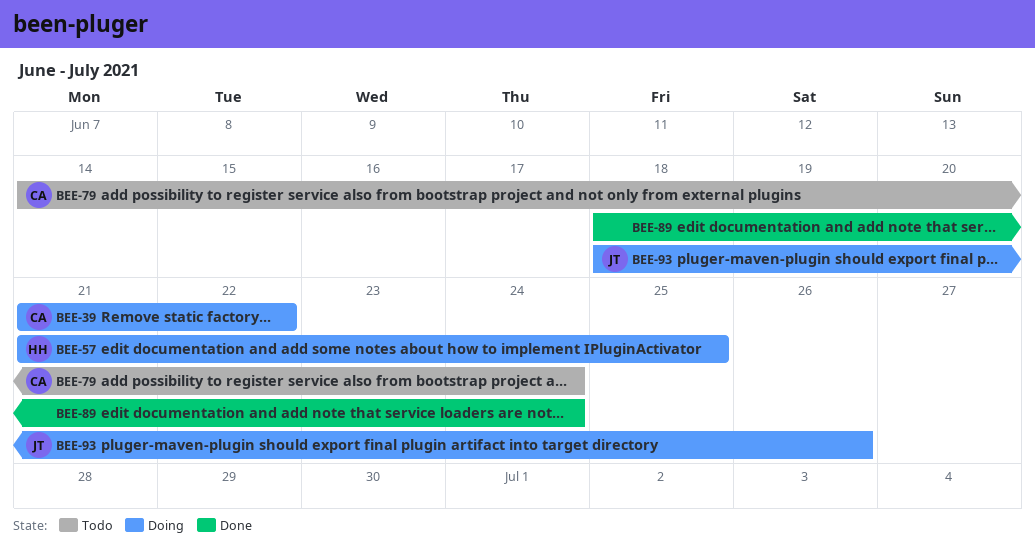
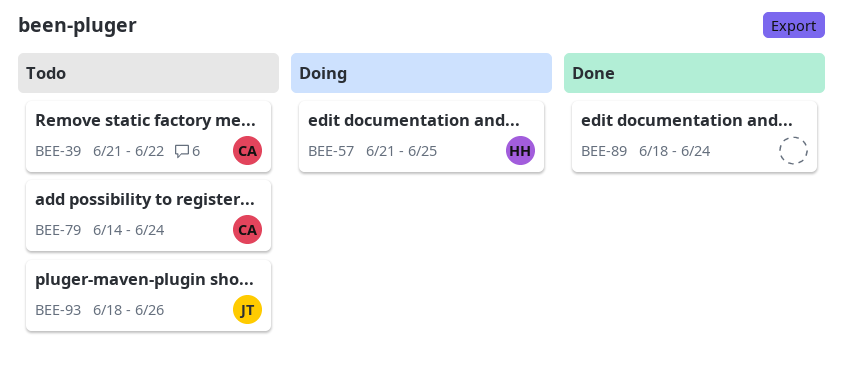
BEE-39, status: Doing -> Todo
BEE-93, status: Doing -> Todo

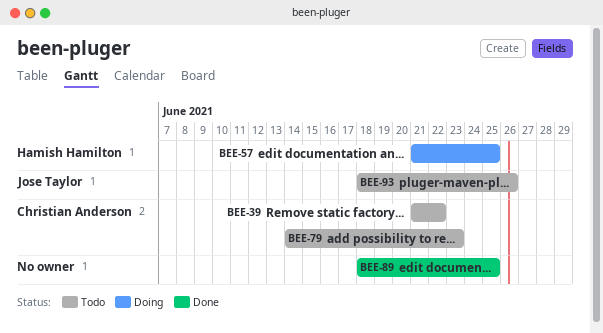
BEE-79, due: Jun 24 -> Jun 23
BEE-89, due: Jun 24 -> Jun 25

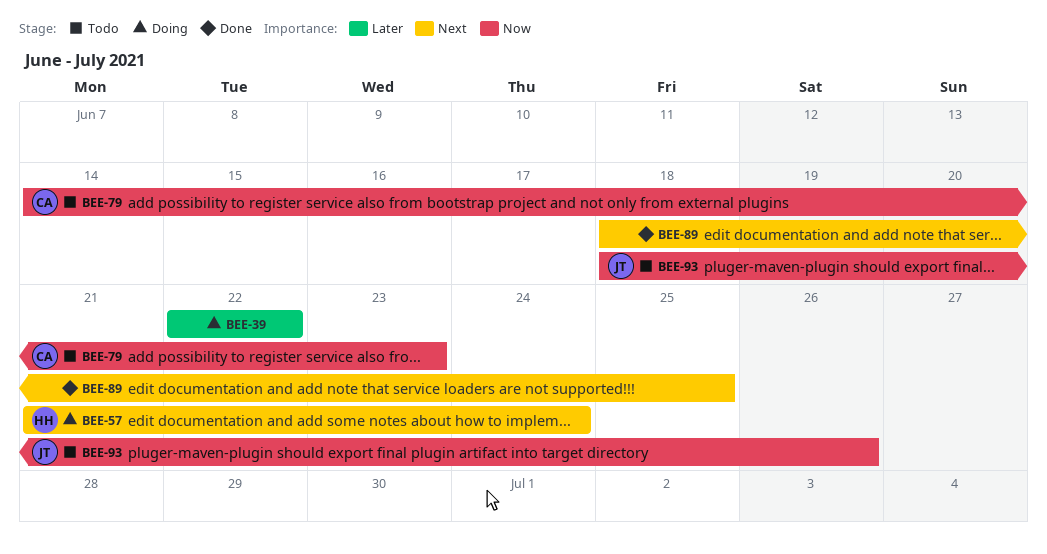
BEE-39, status: Todo -> Doing
BEE-39, owner: Christian Anderson -> none
BEE-39, start: Jun 21 -> Jun 22
BEE-57, due: Jun 25 -> Jun 24

